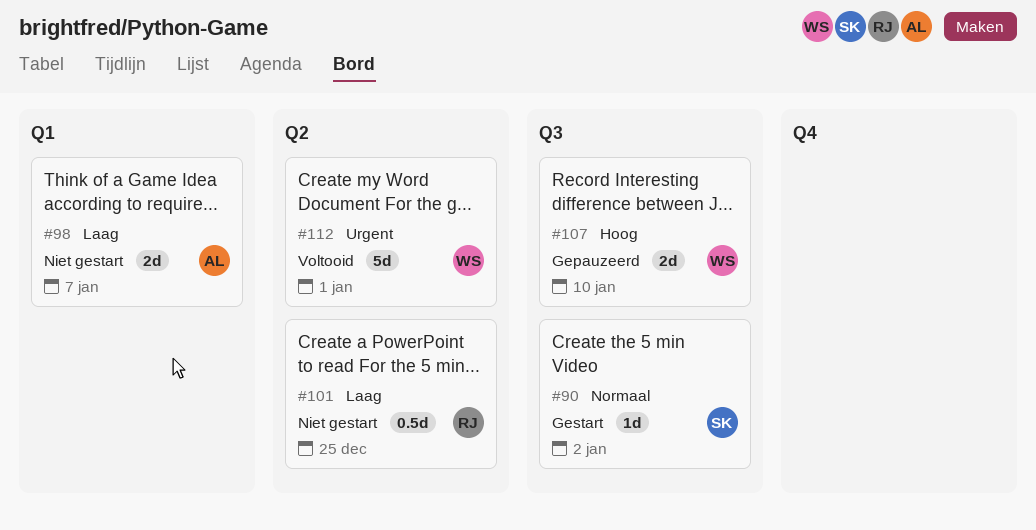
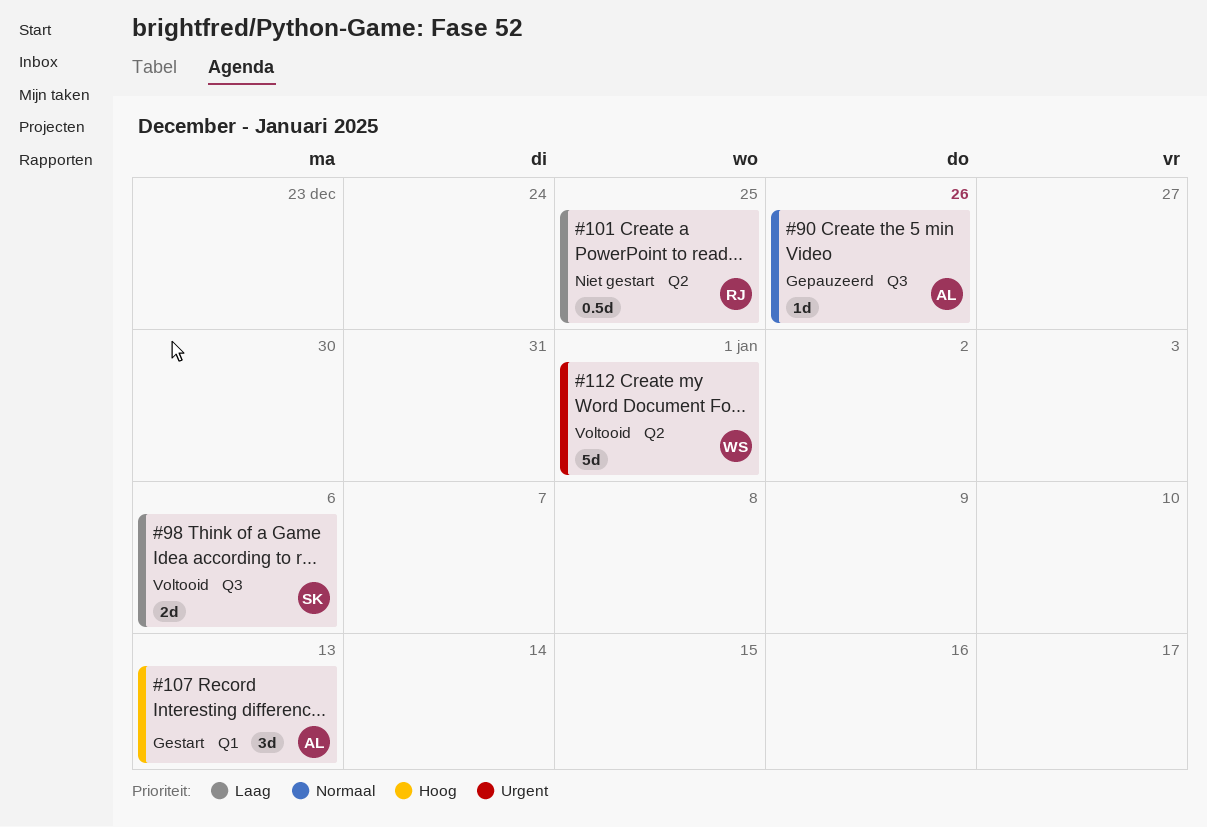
#90, status: Gestart -> Gepauzeerd
#90, owner: SK -> AL
#90, due: Jan 2 -> Dec 26
#98, status: Niet gestart -> Voltooid
#98, owner: AL -> SK
#98, label: Q1 -> Q3
#98, due: Jan 7 -> Jan 6
#107, status: Gepauzeerd -> Gestart
#107, owner: WS -> AL
#107, label: Q3 -> Q1
#107, estimate: 2d -> 3d
#107, due: Jan 10 -> Jan 13

